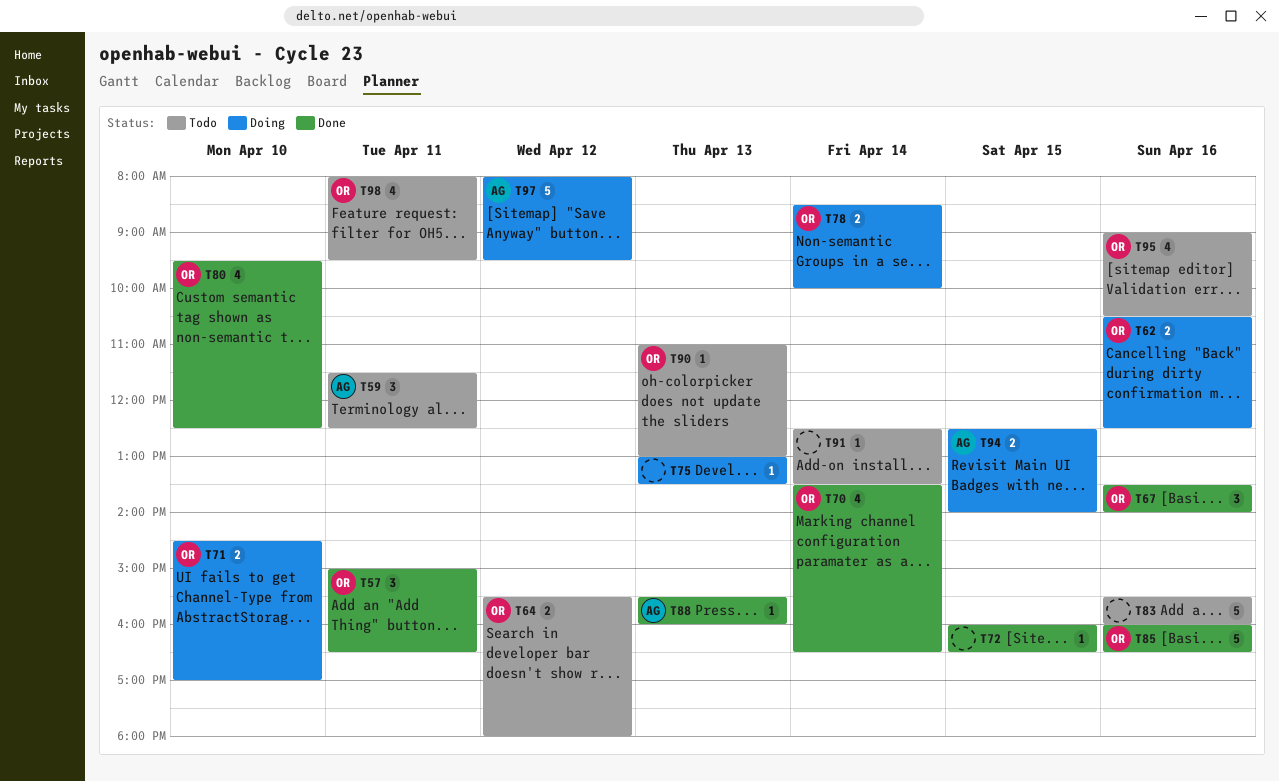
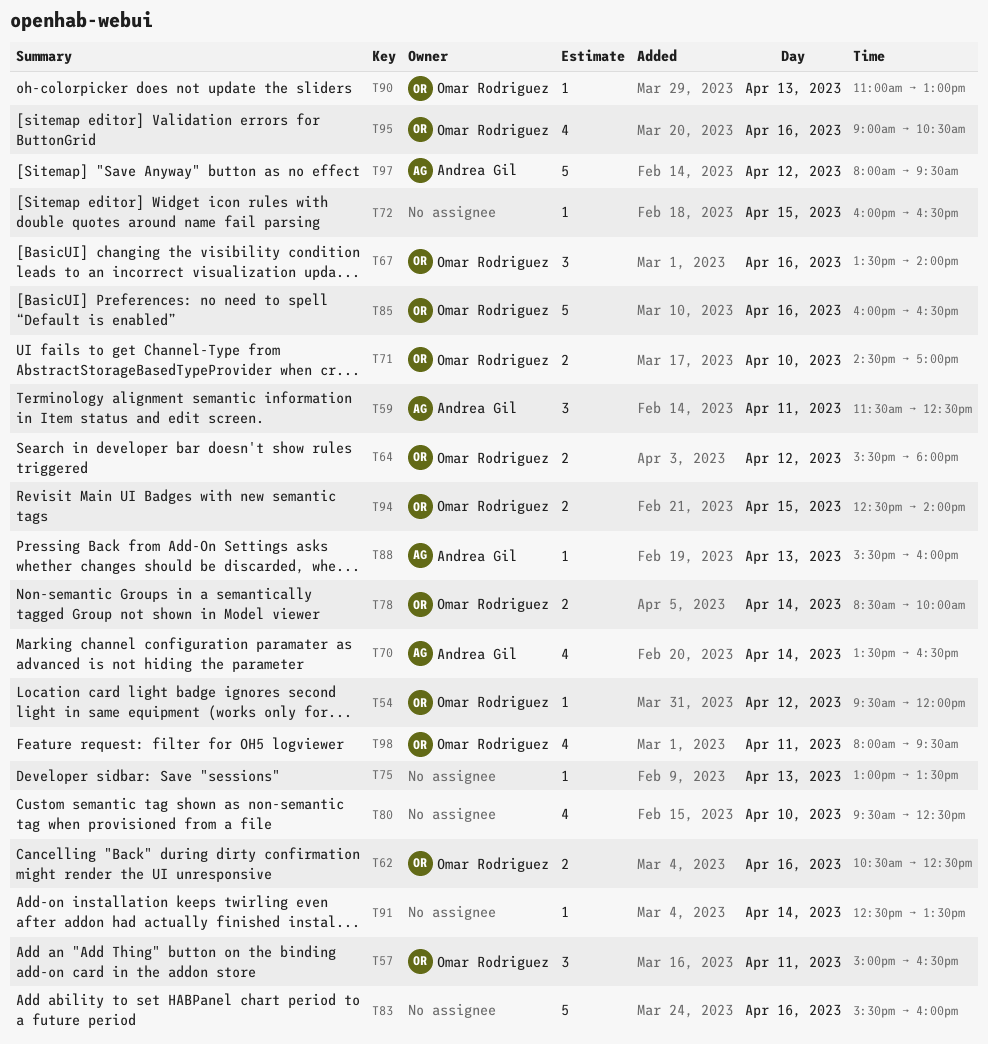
T54: none -> present
T70, owner: Omar Rodriguez -> Andrea Gil
T80, owner: Omar Rodriguez -> none
T94, owner: Andrea Gil -> Omar Rodriguez

